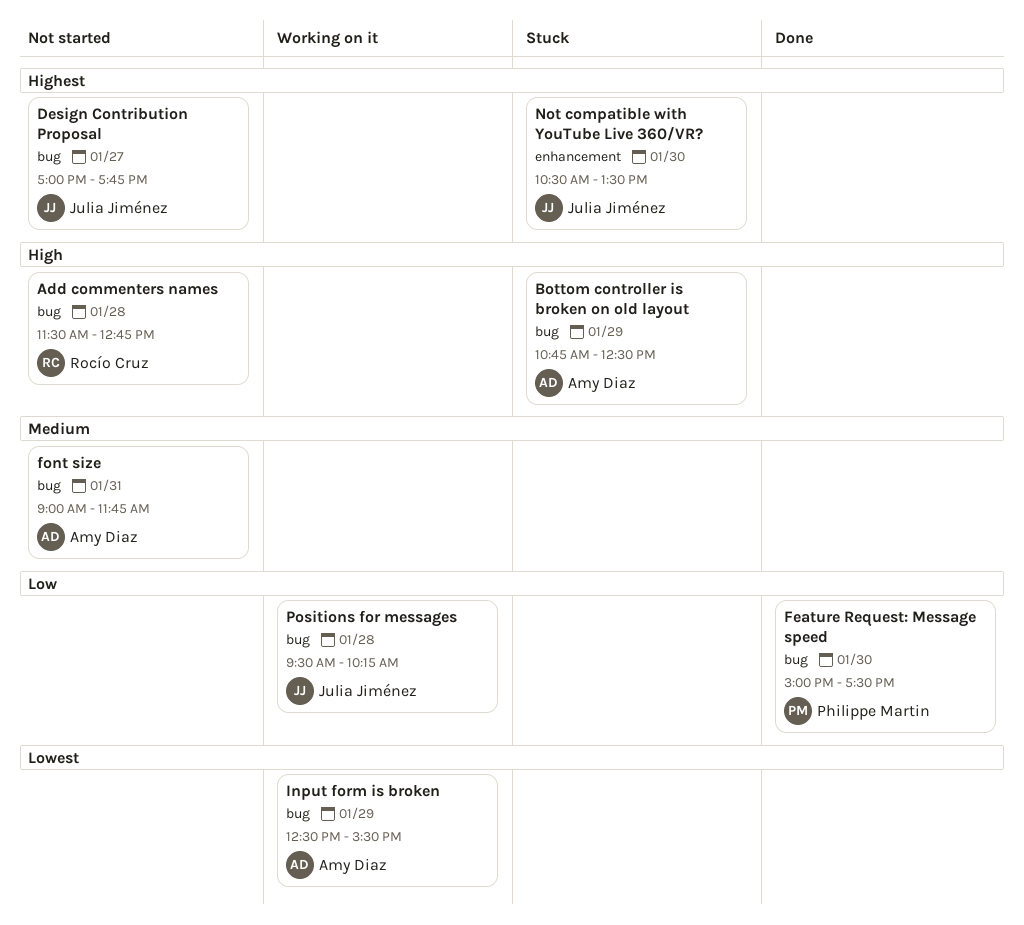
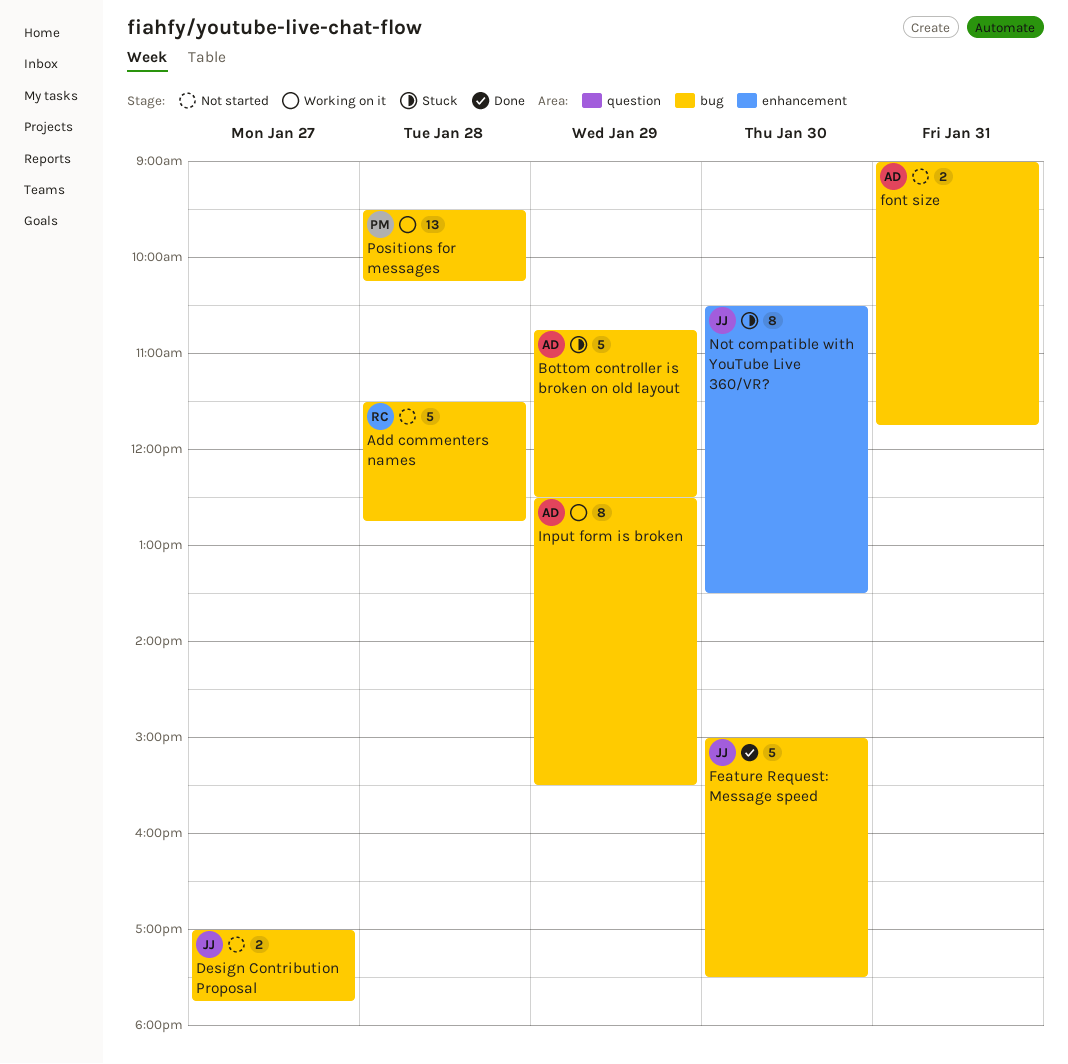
Feature Request: Message speed, owner: Philippe Martin -> Julia Jiménez
Positions for messages, owner: Julia Jiménez -> Philippe Martin

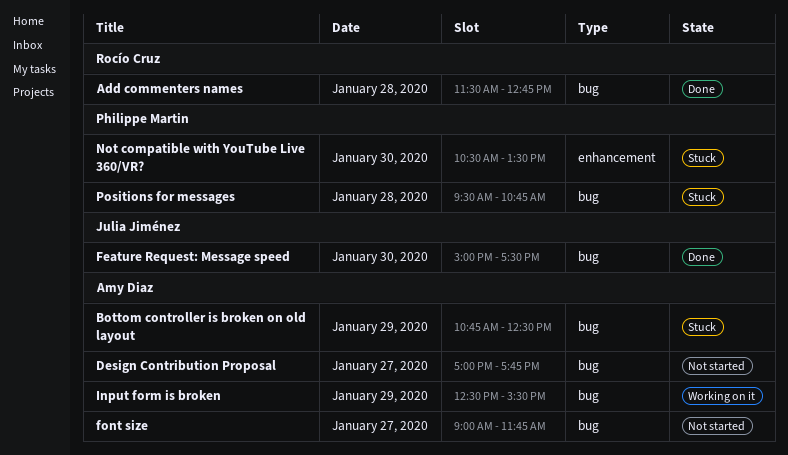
Add commenters names, status: Not started -> Done
Design Contribution Proposal, owner: Julia Jiménez -> Amy Diaz
font size, day: Jan 31 -> Jan 27
Not compatible with YouTube Live 360/VR?, owner: Julia Jiménez -> Philippe Martin
Positions for messages, status: Working on it -> Stuck
Positions for messages, ends: 10:15 -> 10:45

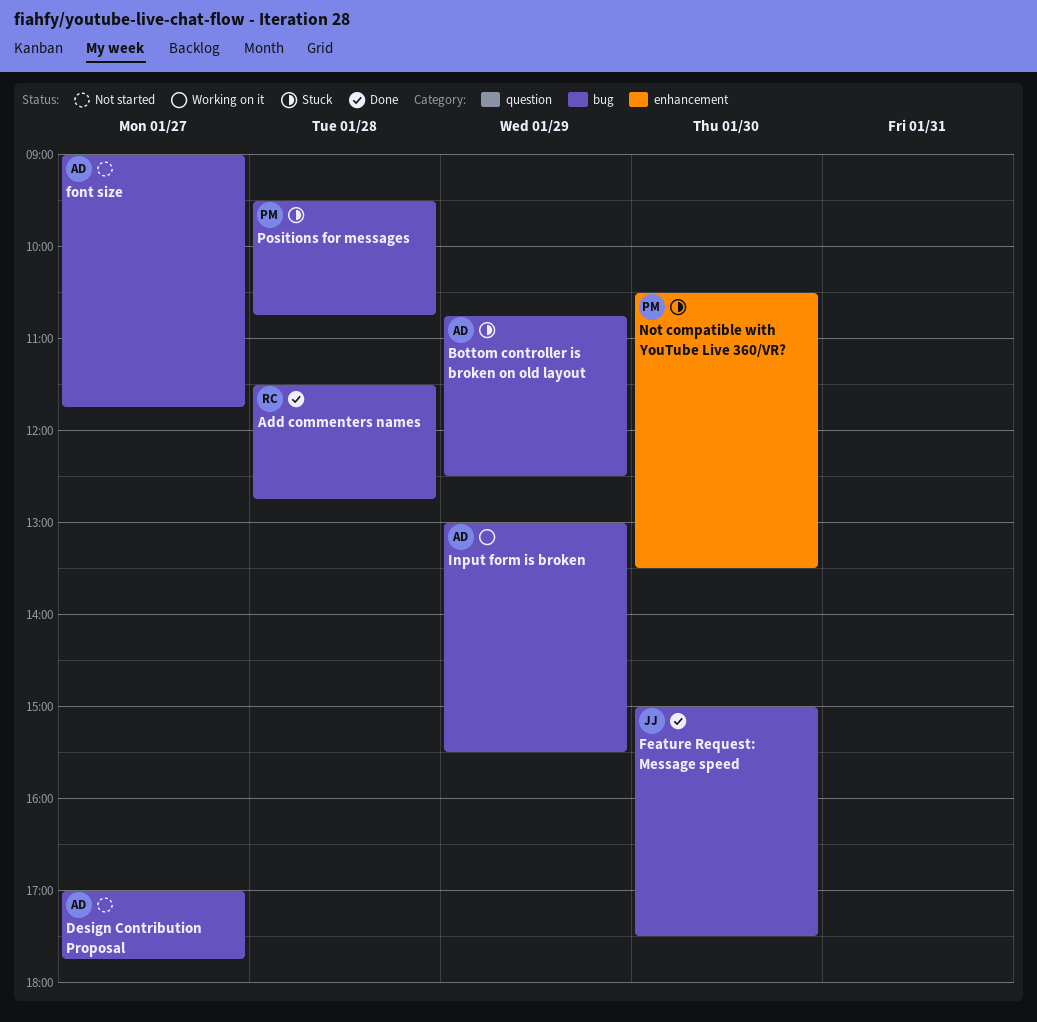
Input form is broken, begins: 12:30 -> 13:00

